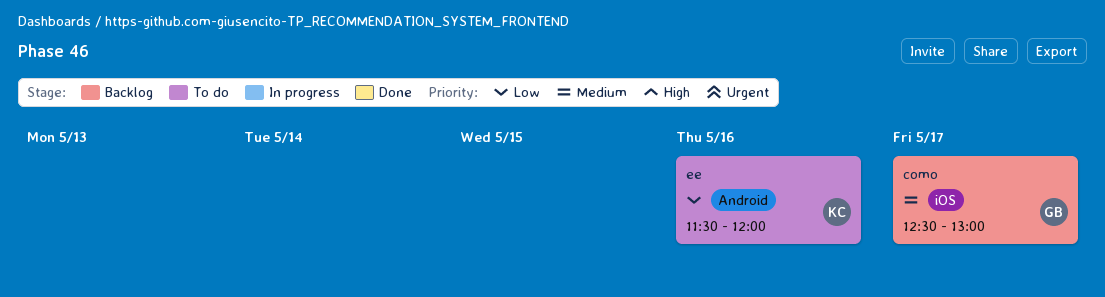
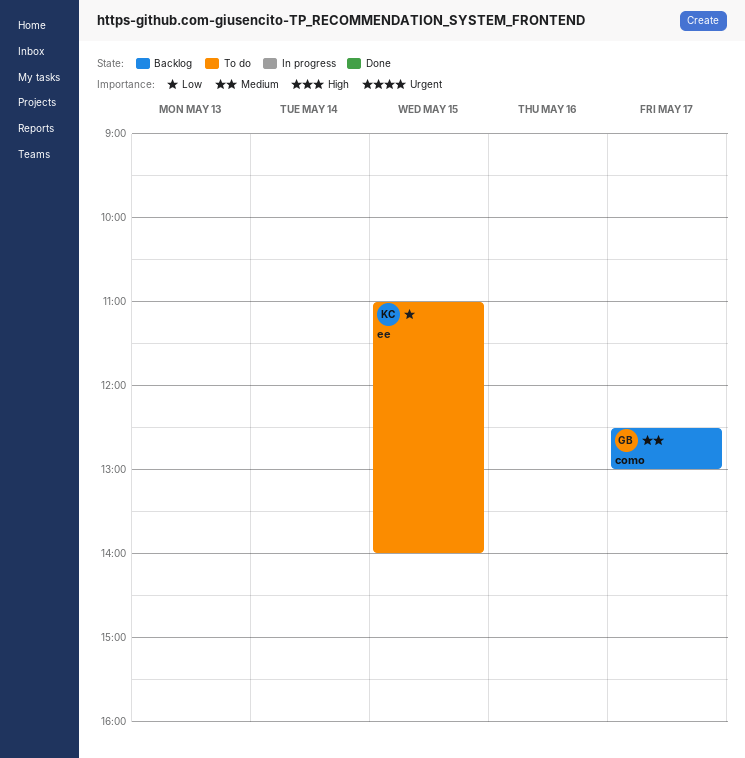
ee, day: May 16 -> May 15
ee, begins: 11:30 -> 11:00
ee, ends: 12:00 -> 14:00

